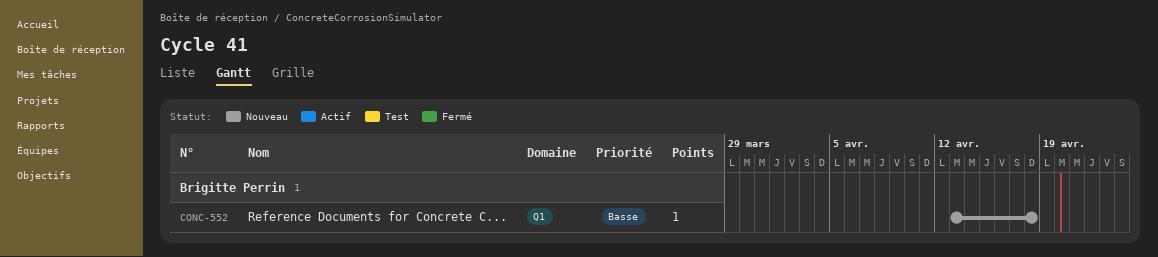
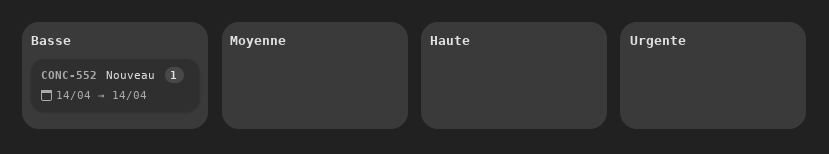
CONC-552, start: Apr 13 -> Apr 14
CONC-552, due: Apr 18 -> Apr 14

